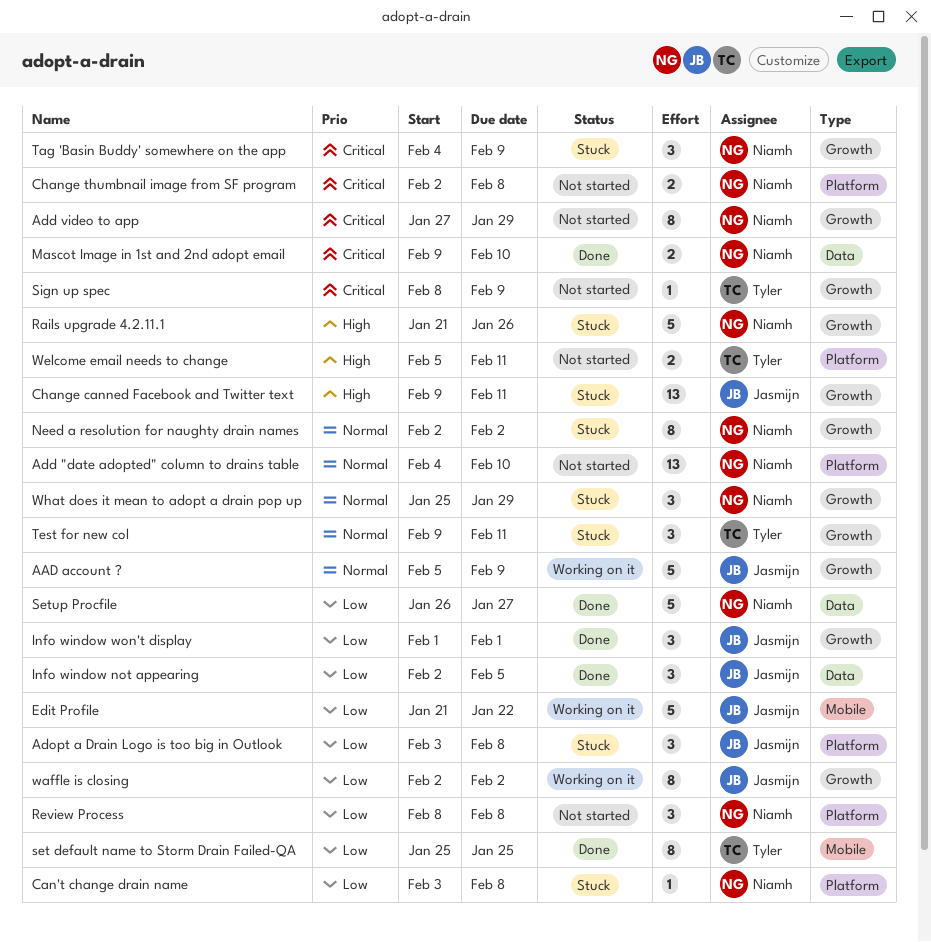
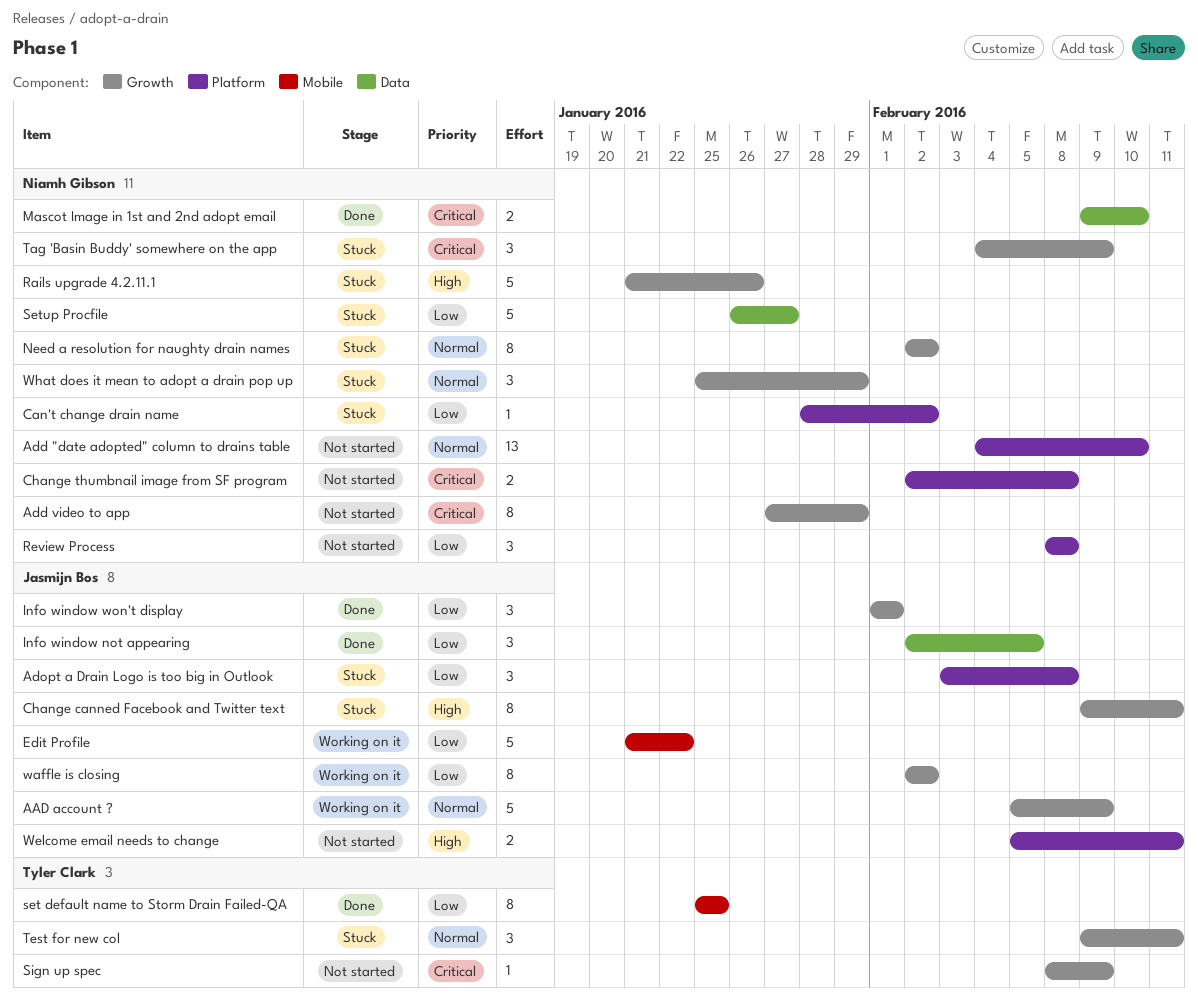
Can't change drain name, start: Feb 3 -> Jan 28
Can't change drain name, due: Feb 8 -> Feb 2
Change canned Facebook and Twitter text, estimate: 13 -> 8
Setup Procfile, status: Done -> Stuck
Welcome email needs to change, owner: Tyler Clark -> Jasmijn Bos

